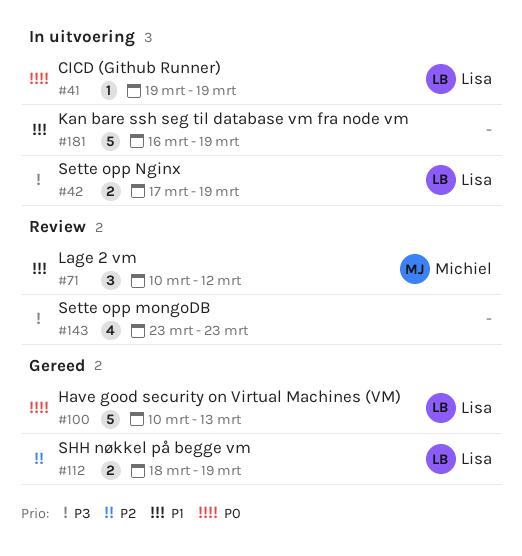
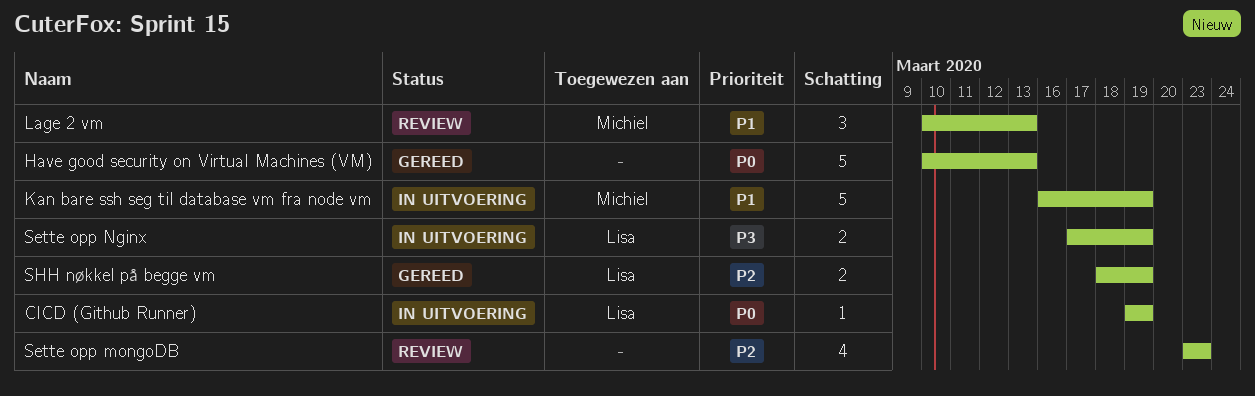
Have good security on Virtual Machines (VM), owner: Lisa -> none
Kan bare ssh seg til database vm fra node vm, owner: none -> Michiel
Lage 2 vm, due: Mar 12 -> Mar 13
Sette opp mongoDB, priority: P3 -> P2

